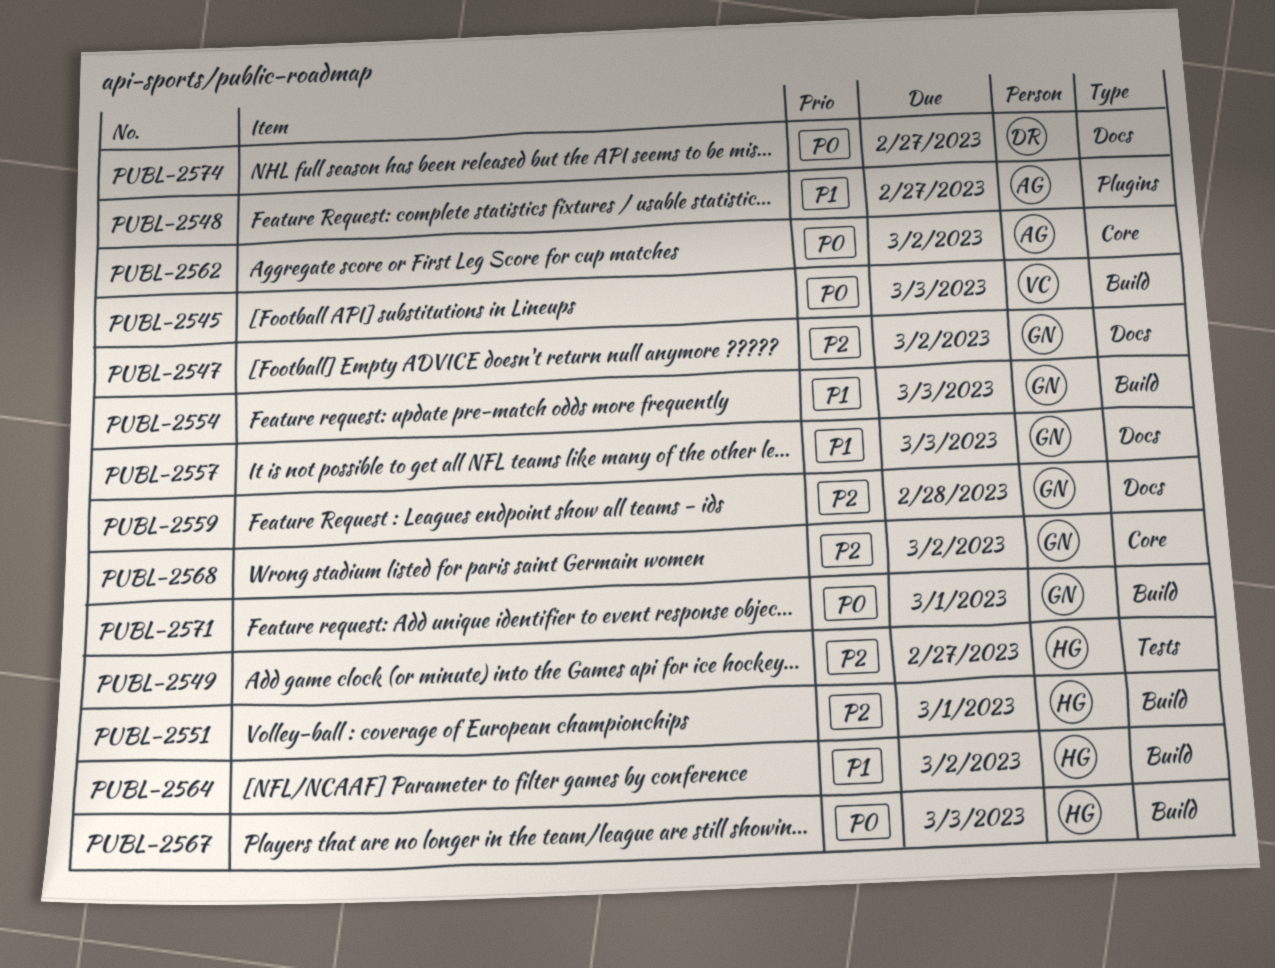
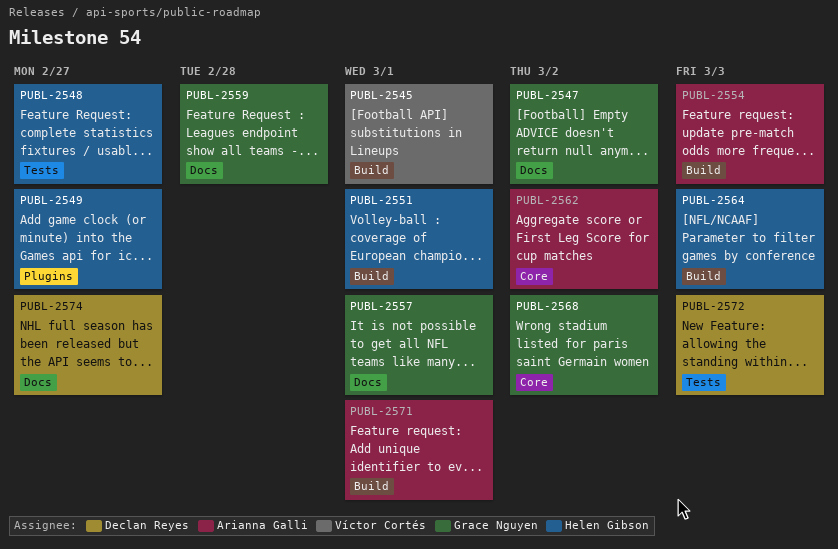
PUBL-2545, due: Mar 3 -> Mar 1
PUBL-2548, owner: Arianna Galli -> Helen Gibson
PUBL-2548, label: Plugins -> Tests
PUBL-2549, label: Tests -> Plugins
PUBL-2554, owner: Grace Nguyen -> Arianna Galli
PUBL-2557, due: Mar 3 -> Mar 1
PUBL-2564, due: Mar 2 -> Mar 3
PUBL-2567: present -> none
PUBL-2571, owner: Grace Nguyen -> Arianna Galli
PUBL-2572: none -> present

